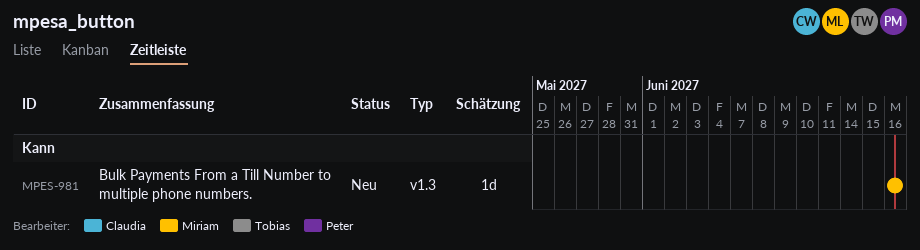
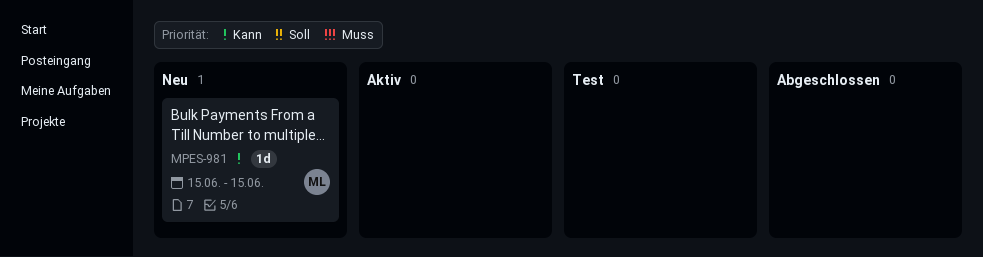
MPES-981, start: Jun 16 -> Jun 15
MPES-981, due: Jun 16 -> Jun 15

